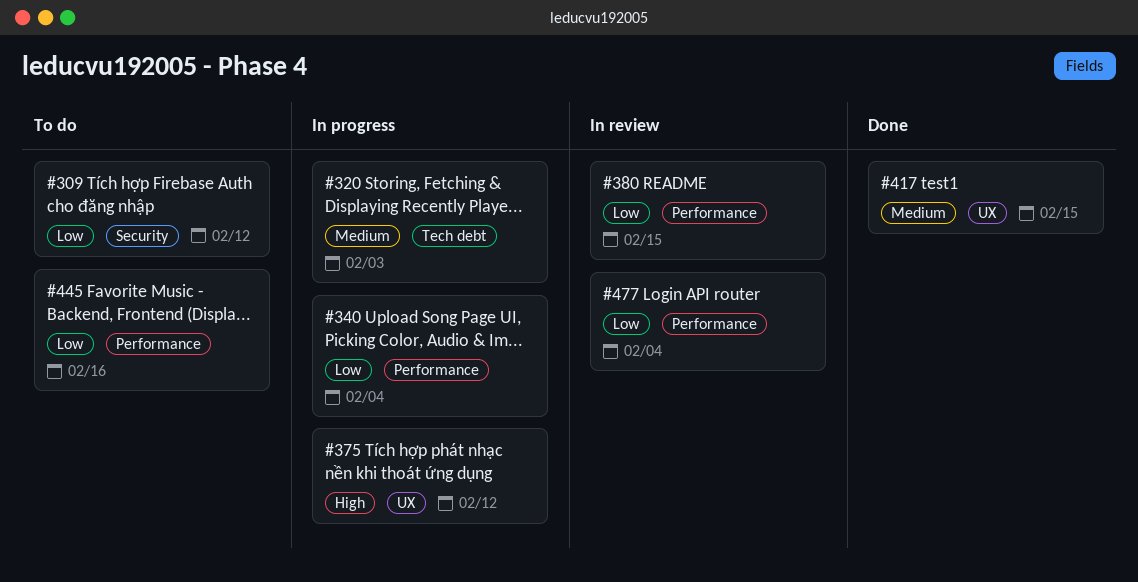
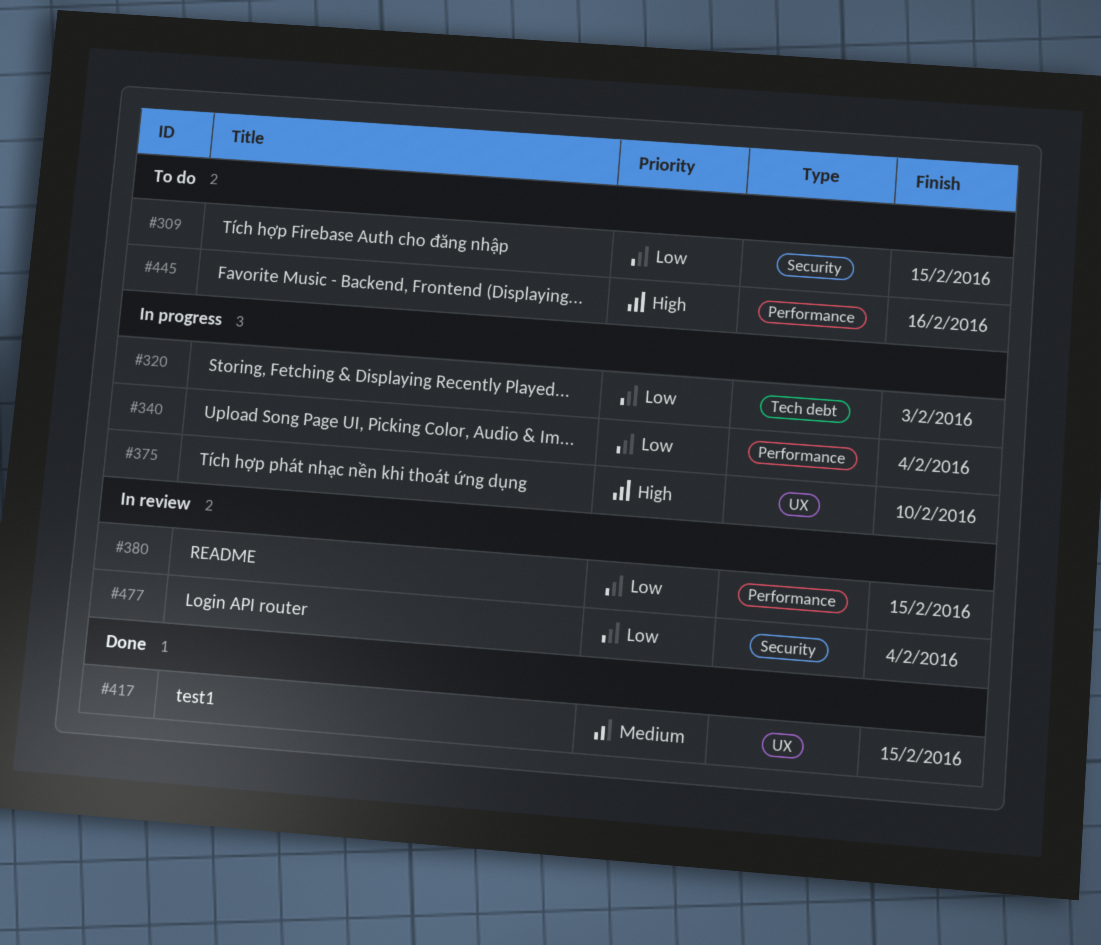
#309, due: Feb 12 -> Feb 15
#320, priority: Medium -> Low
#375, due: Feb 12 -> Feb 10
#445, priority: Low -> High
#477, label: Performance -> Security

